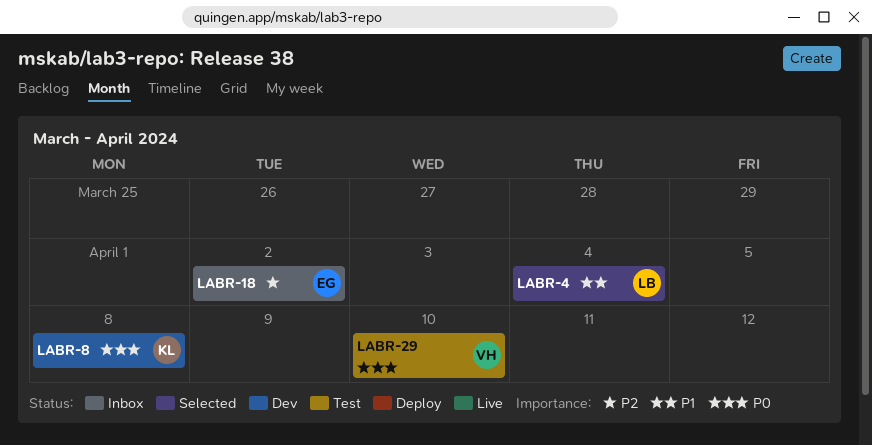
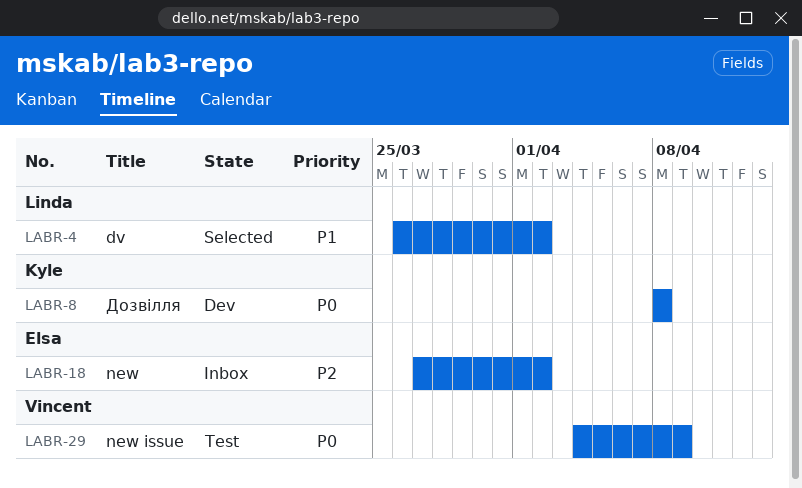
LABR-4, due: Apr 4 -> Apr 2
LABR-29, due: Apr 10 -> Apr 9

